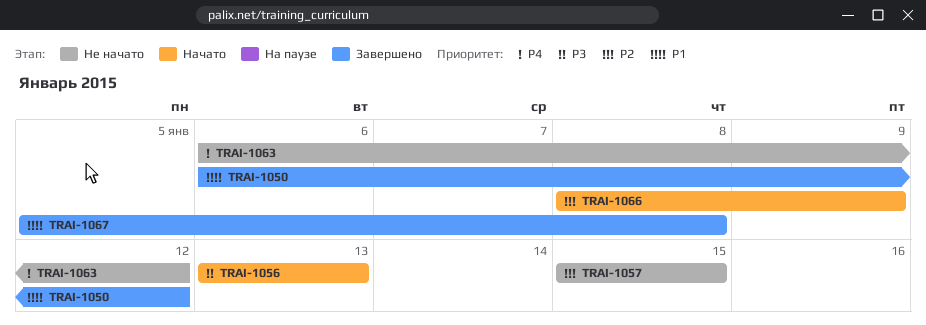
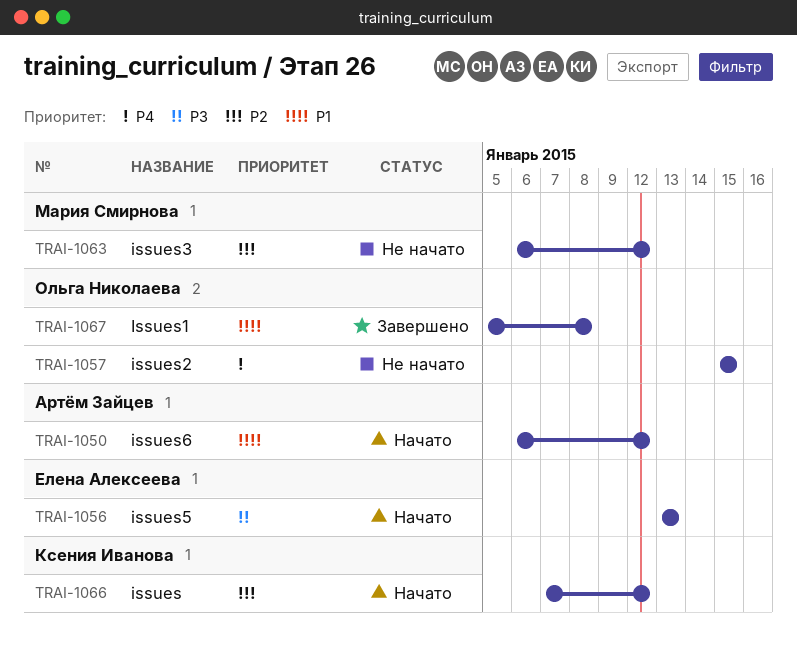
TRAI-1050, status: Завершено -> Начато
TRAI-1057, priority: P2 -> P4
TRAI-1063, priority: P4 -> P2
TRAI-1066, start: Jan 8 -> Jan 7
TRAI-1066, due: Jan 9 -> Jan 12

